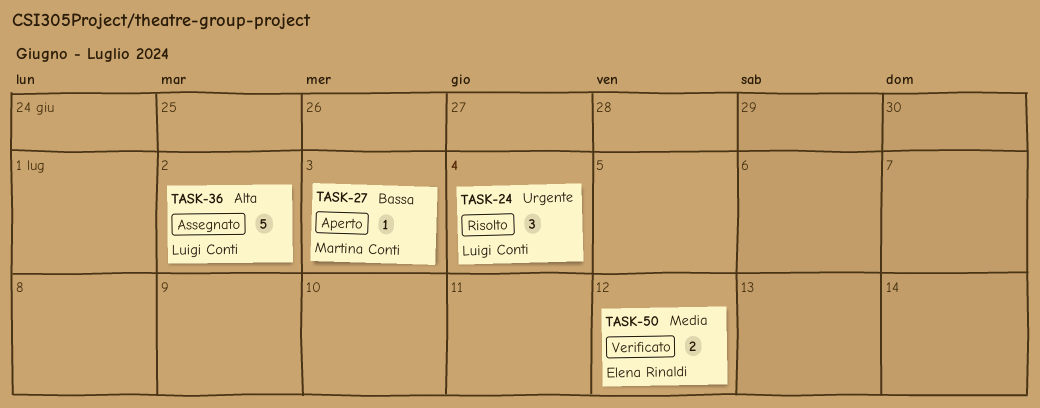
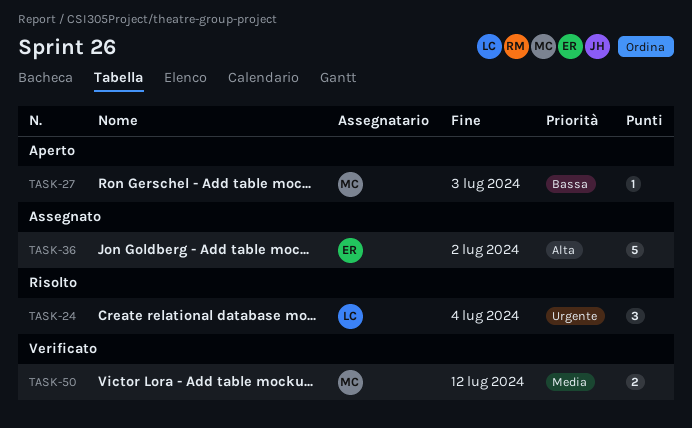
TASK-36, owner: Luigi Conti -> Elena Rinaldi
TASK-50, owner: Elena Rinaldi -> Martina Conti

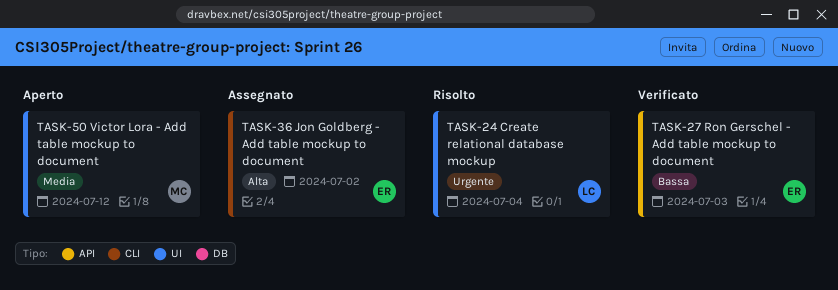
TASK-27, status: Aperto -> Verificato
TASK-27, owner: MC -> ER
TASK-50, status: Verificato -> Aperto

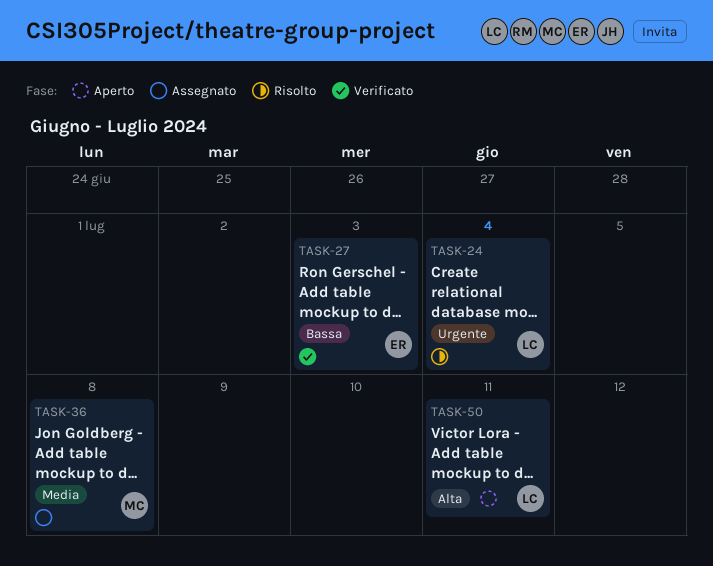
TASK-36, owner: ER -> MC
TASK-36, priority: Alta -> Media
TASK-36, due: Jul 2 -> Jul 8
TASK-50, owner: MC -> LC
TASK-50, priority: Media -> Alta
TASK-50, due: Jul 12 -> Jul 11

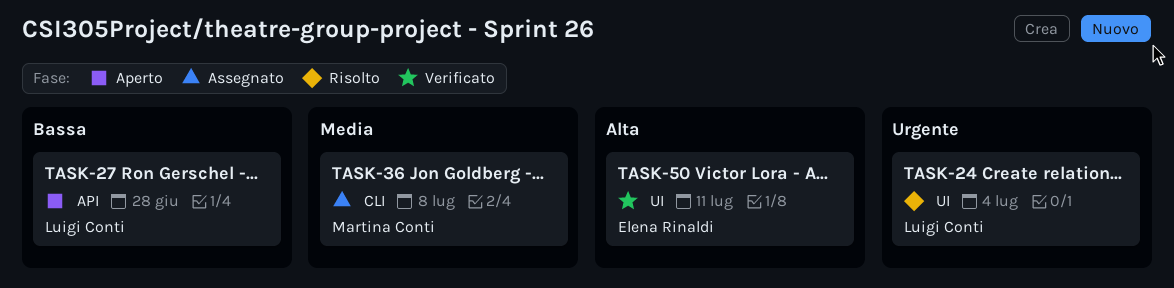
TASK-27, status: Verificato -> Aperto
TASK-27, owner: Elena Rinaldi -> Luigi Conti
TASK-27, due: Jul 3 -> Jun 28
TASK-50, status: Aperto -> Verificato
TASK-50, owner: Luigi Conti -> Elena Rinaldi

